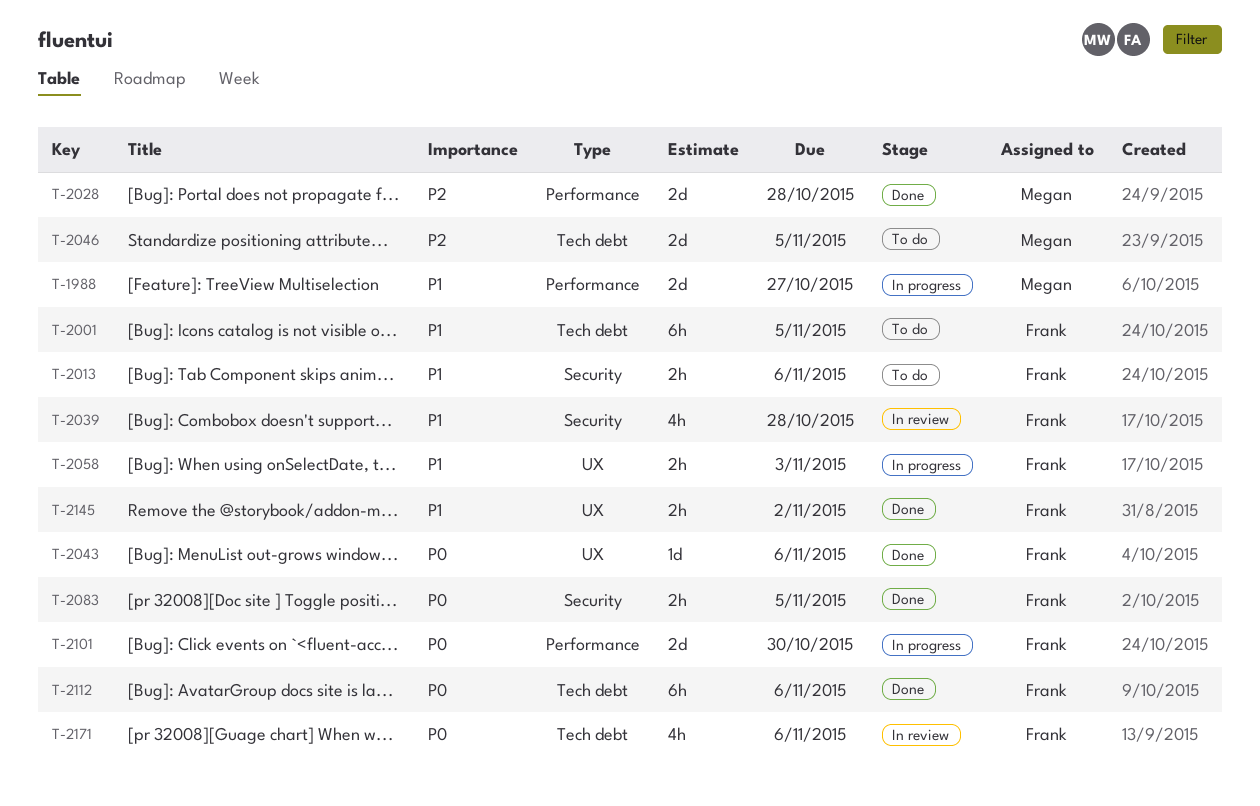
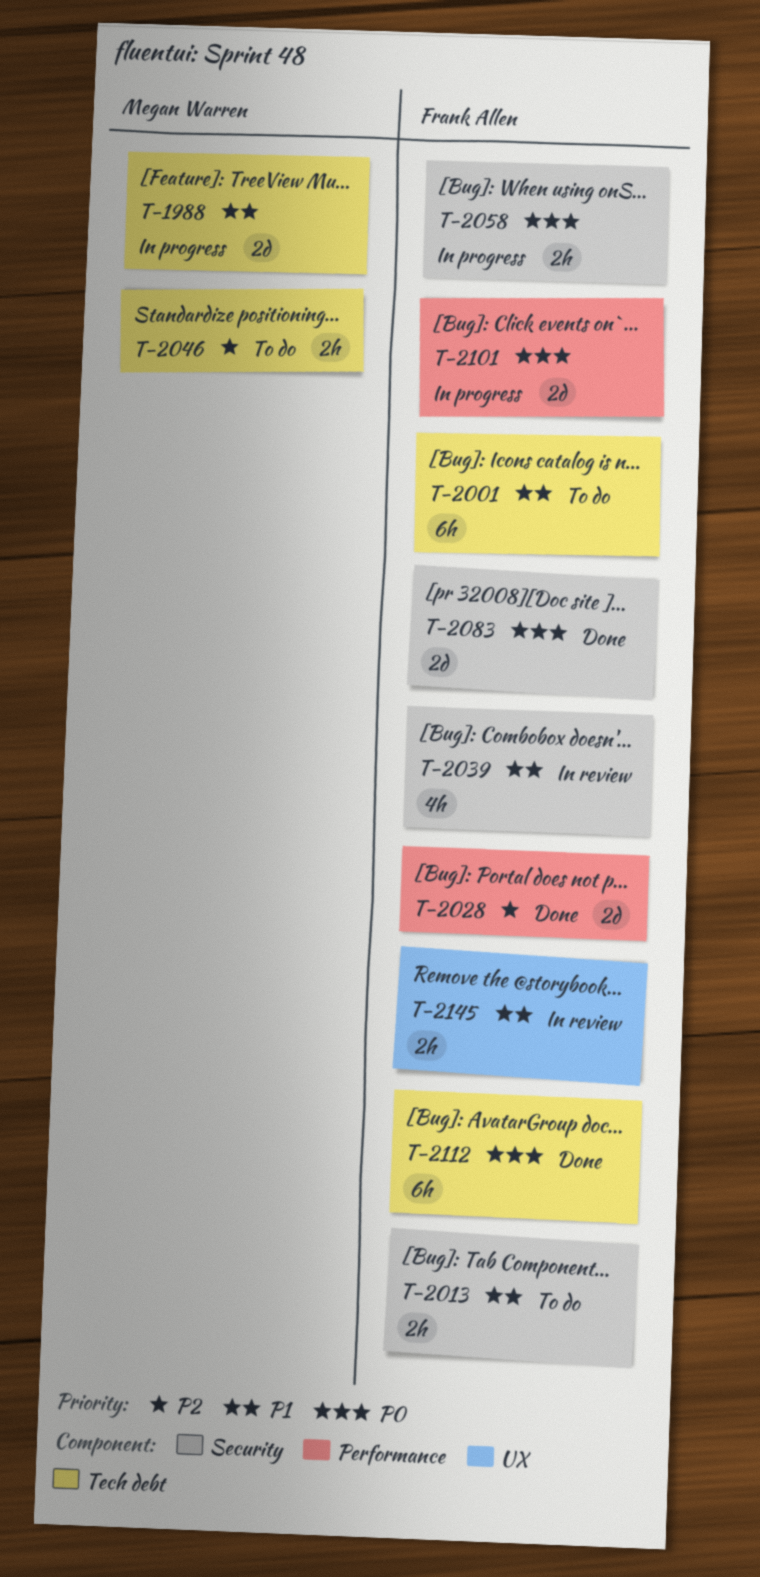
T-1988, label: Performance -> Tech debt
T-2028, owner: Megan Warren -> Frank Allen
T-2043: present -> none
T-2046, estimate: 2d -> 2h
T-2058, priority: P1 -> P0
T-2058, label: UX -> Security
T-2083, estimate: 2h -> 2d
T-2145, status: Done -> In review
T-2171: present -> none

